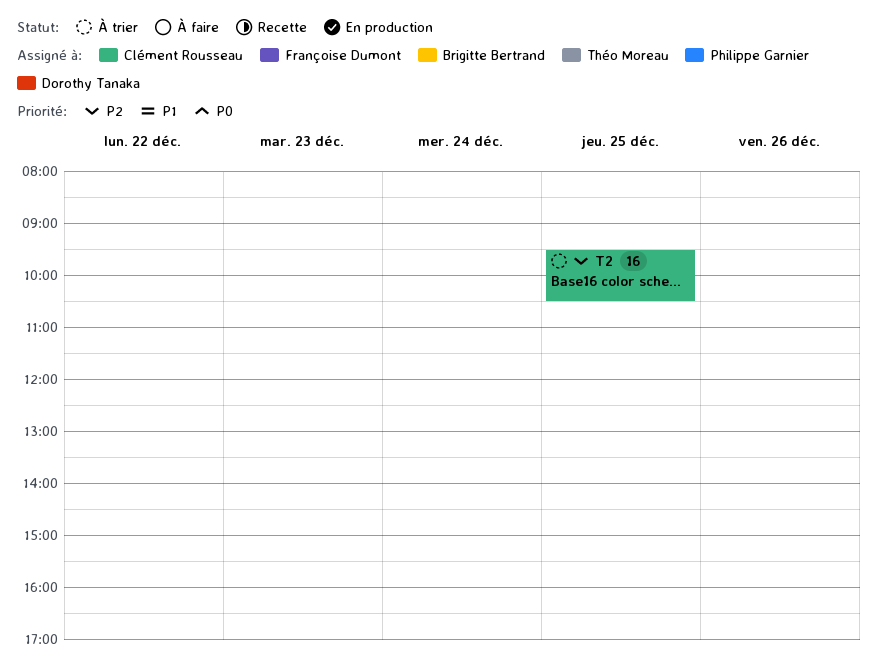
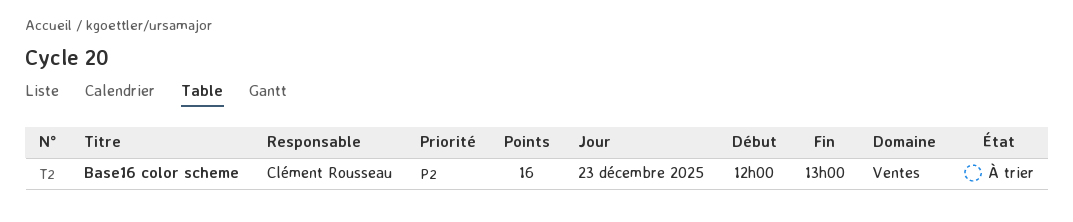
T2, day: Dec 25 -> Dec 23
T2, begins: 09:30 -> 12:00
T2, ends: 10:30 -> 13:00

